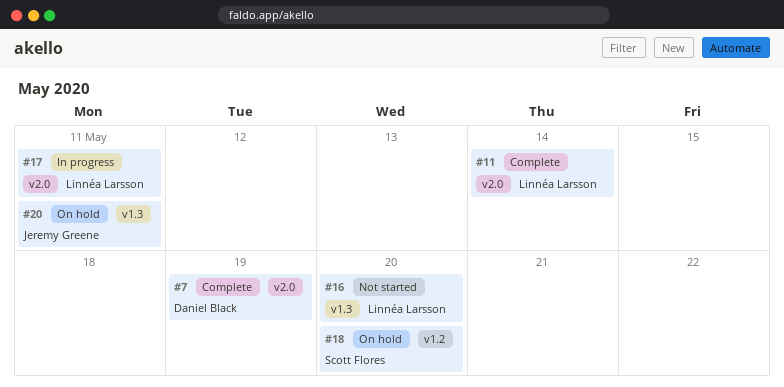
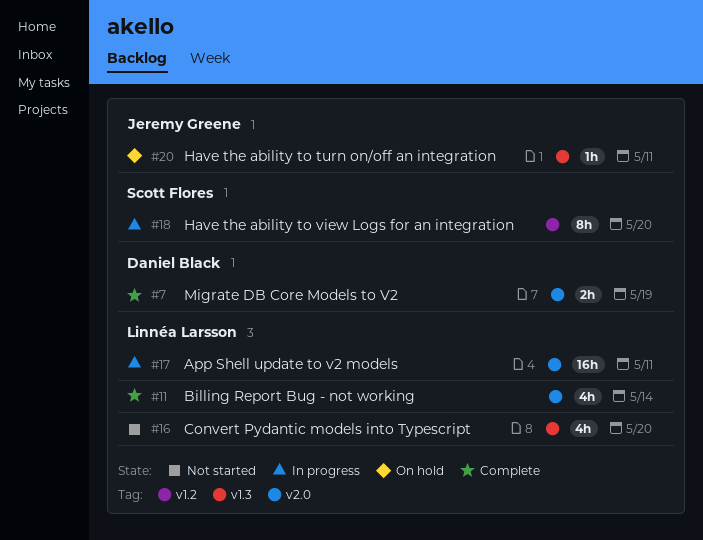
#18, status: On hold -> In progress

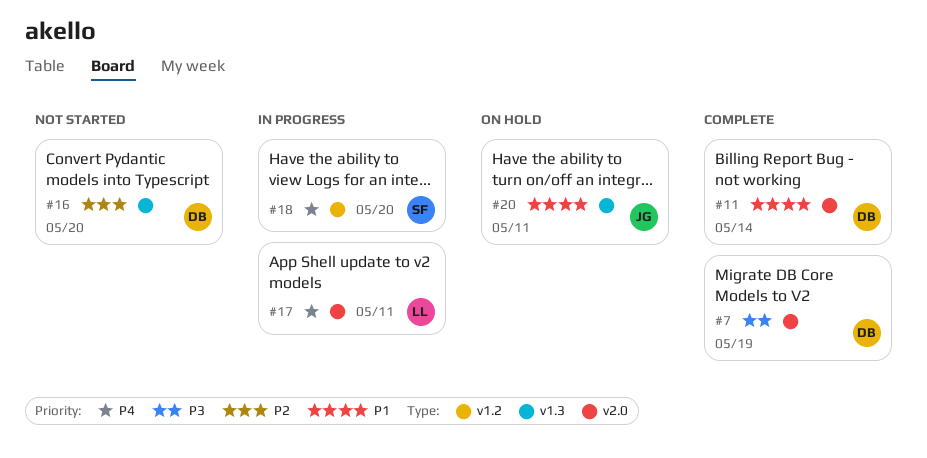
#11, owner: Linnéa Larsson -> Daniel Black
#16, owner: Linnéa Larsson -> Daniel Black

